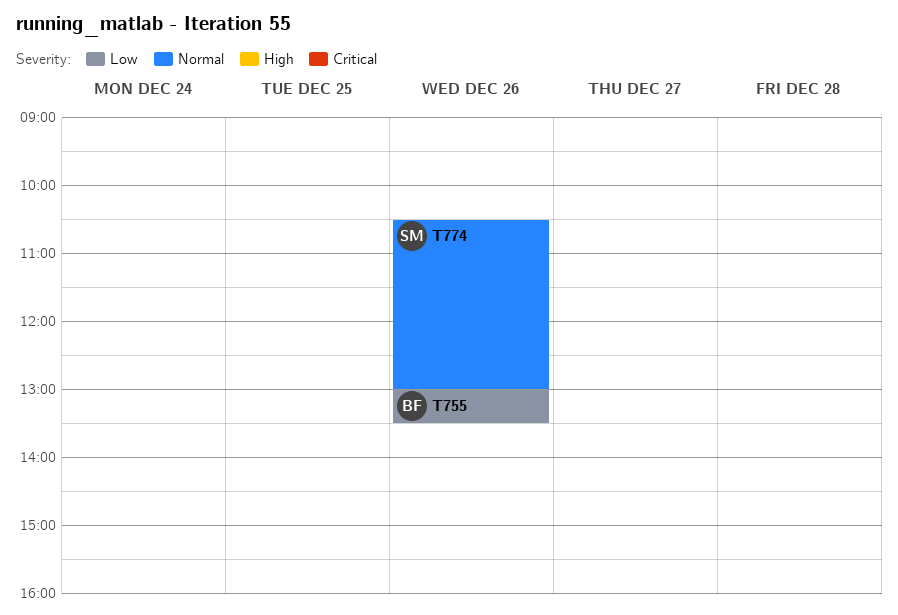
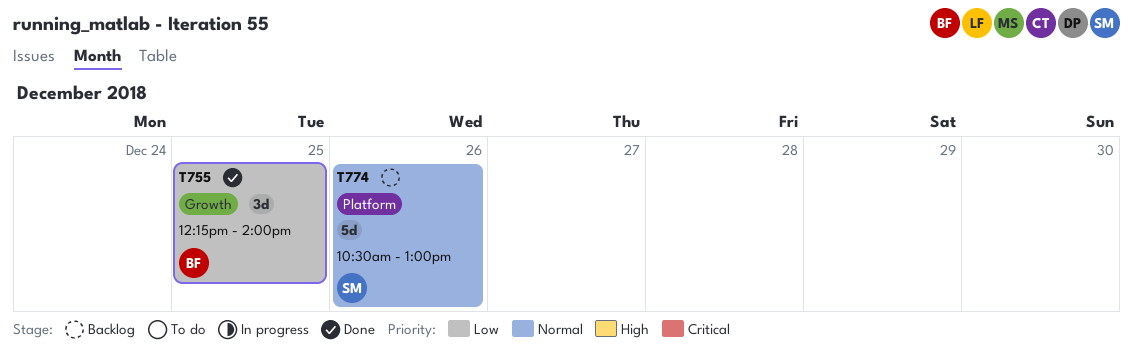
T755, day: Dec 26 -> Dec 25
T755, begins: 13:00 -> 12:15
T755, ends: 13:30 -> 14:00

